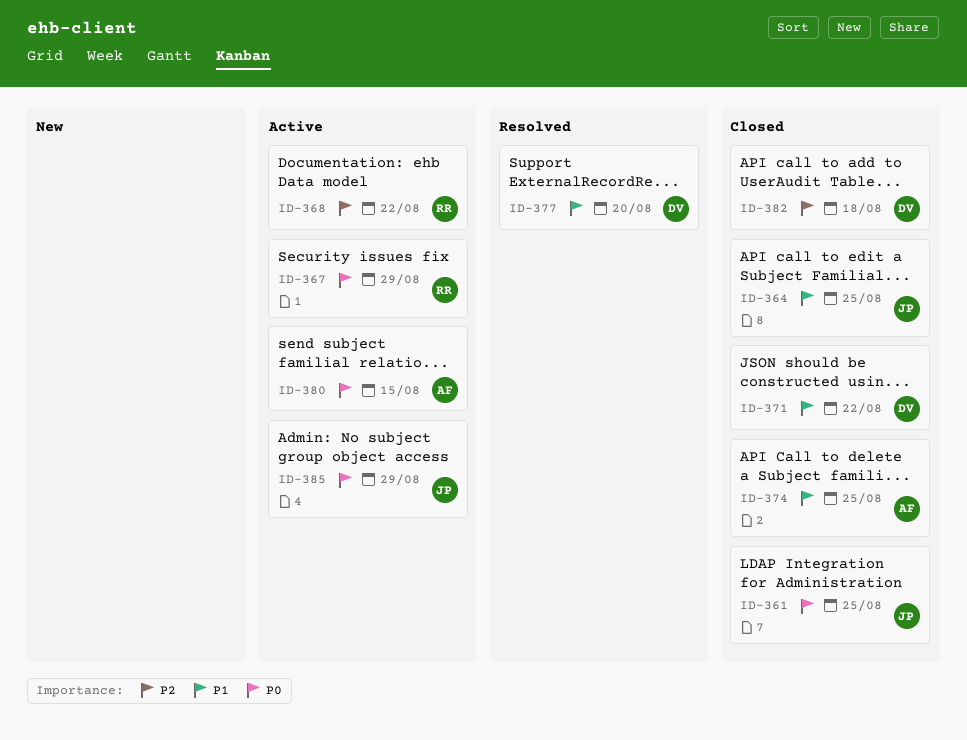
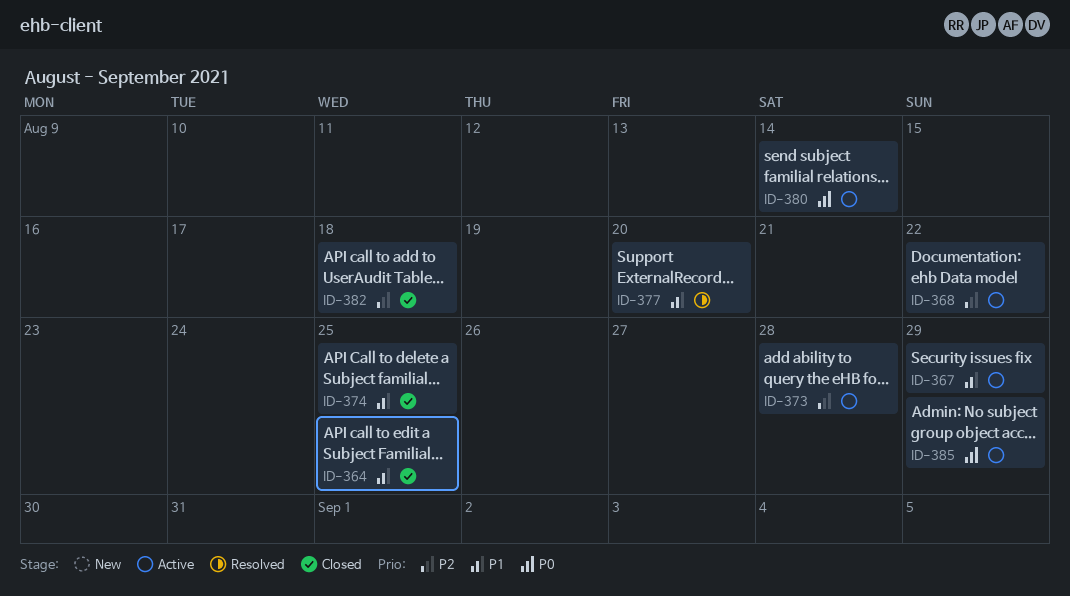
ID-361: present -> none
ID-367, priority: P0 -> P1
ID-371: present -> none
ID-373: none -> present
ID-380, due: Aug 15 -> Aug 14

